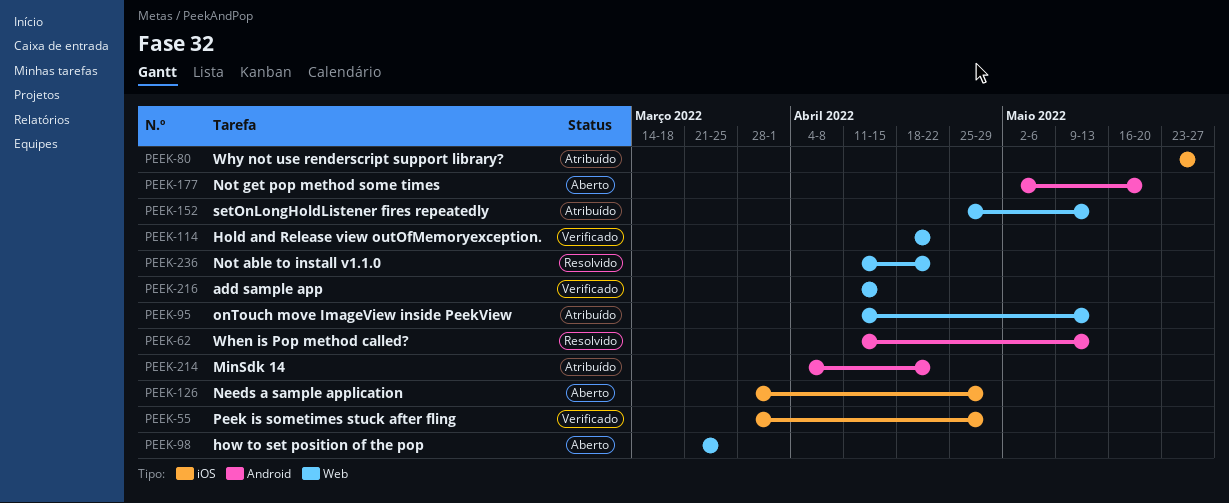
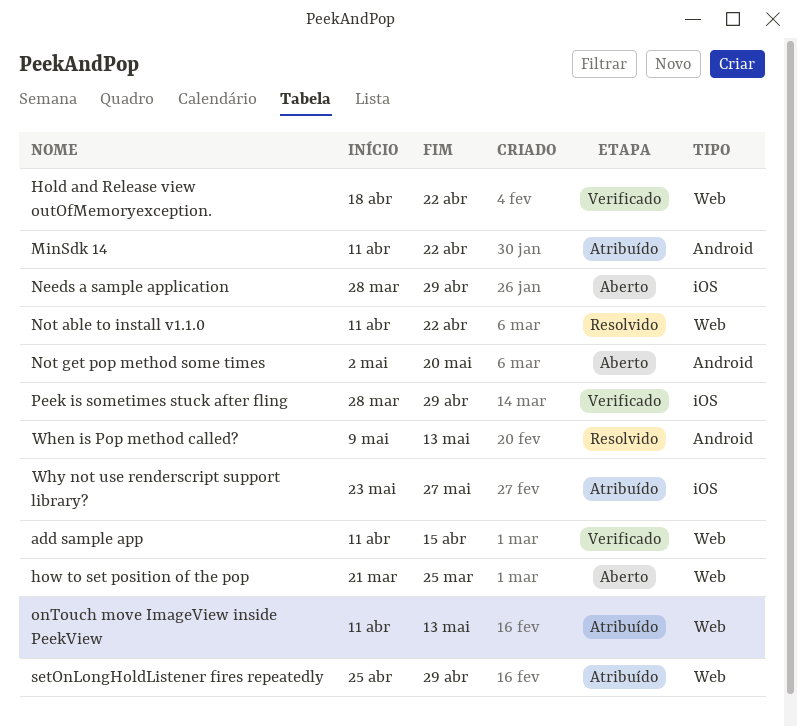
MinSdk 14, start: Apr 4 -> Apr 11
setOnLongHoldListener fires repeatedly, due: May 13 -> Apr 29
When is Pop method called?, start: Apr 11 -> May 9

